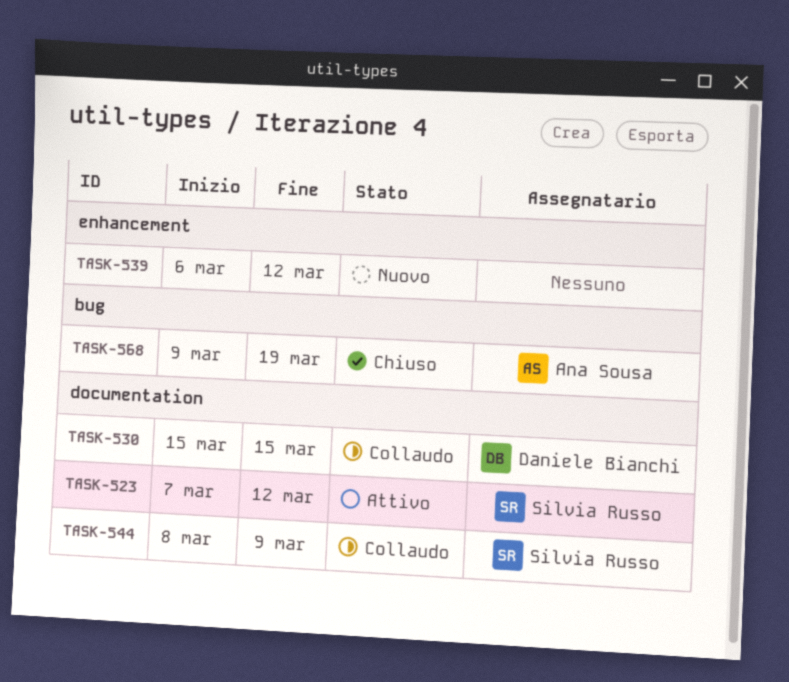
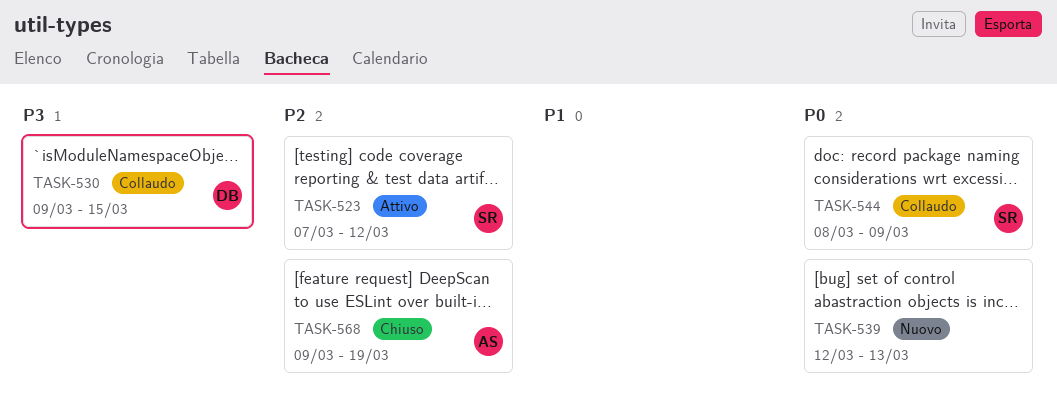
TASK-530, start: Mar 15 -> Mar 9
TASK-539, start: Mar 6 -> Mar 12
TASK-539, due: Mar 12 -> Mar 13

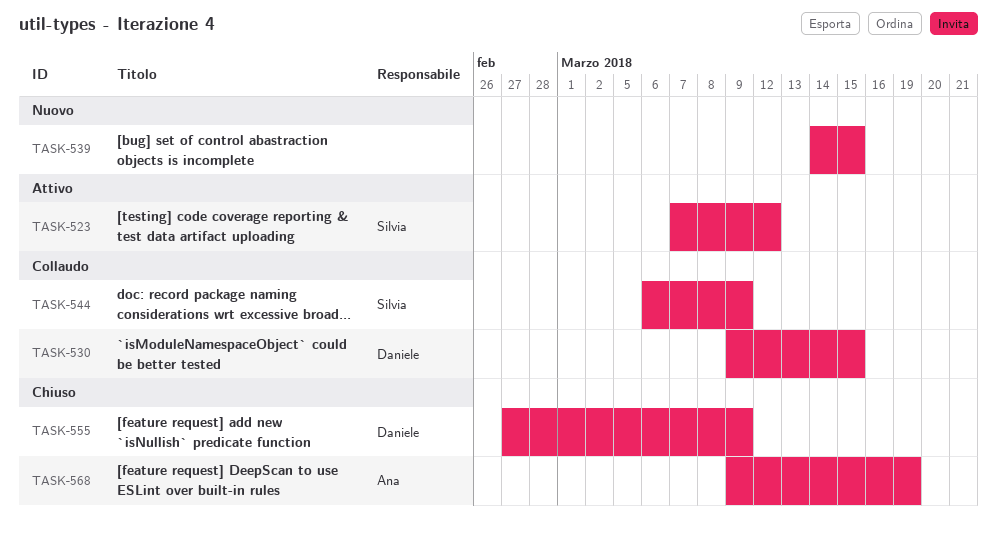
TASK-539, start: Mar 12 -> Mar 14
TASK-539, due: Mar 13 -> Mar 15
TASK-544, start: Mar 8 -> Mar 6
TASK-555: none -> present

